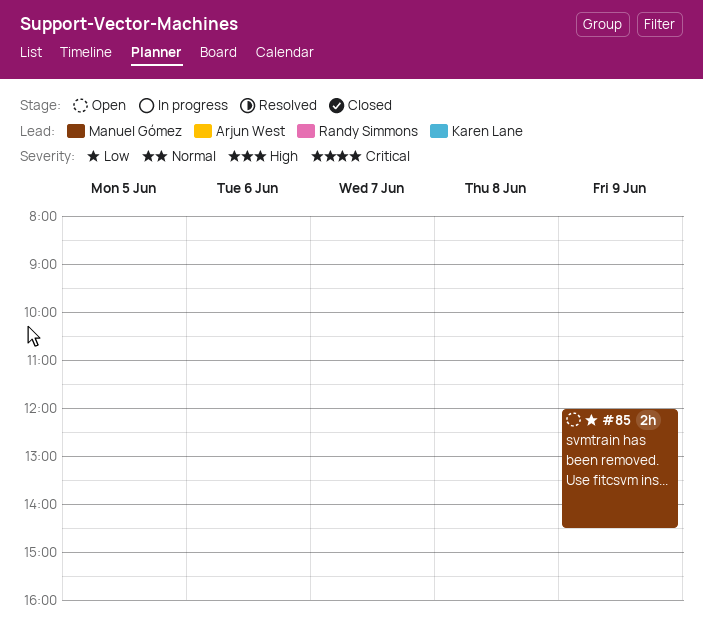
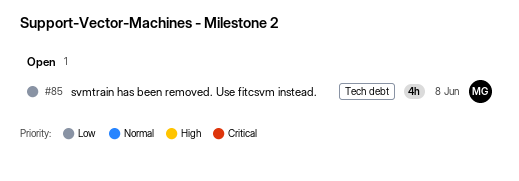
#85, estimate: 2h -> 4h
#85, day: Jun 9 -> Jun 8

